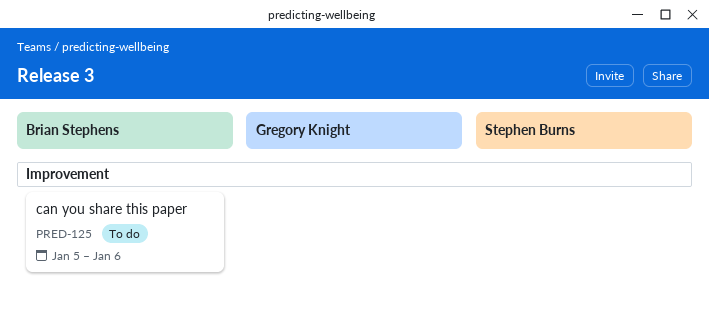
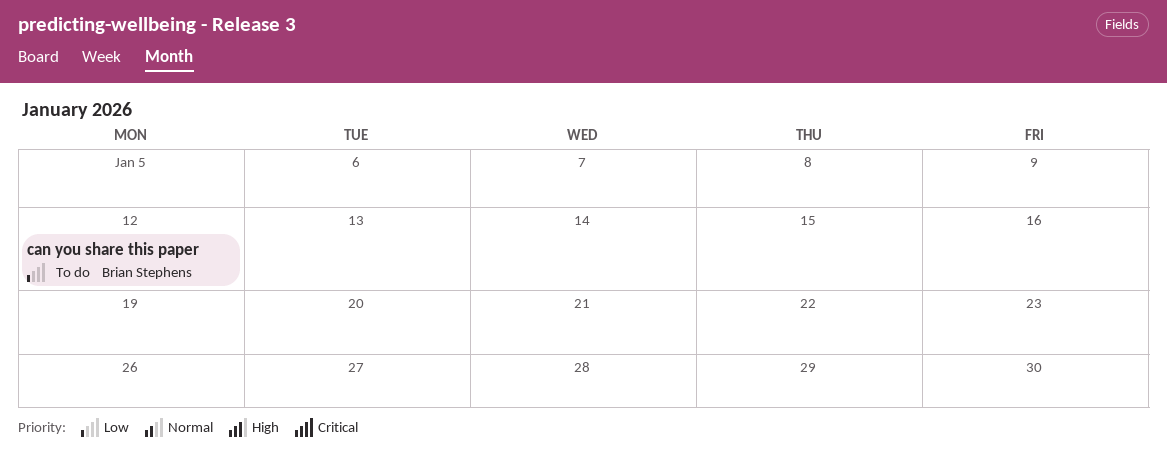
can you share this paper, due: Jan 6 -> Jan 12

